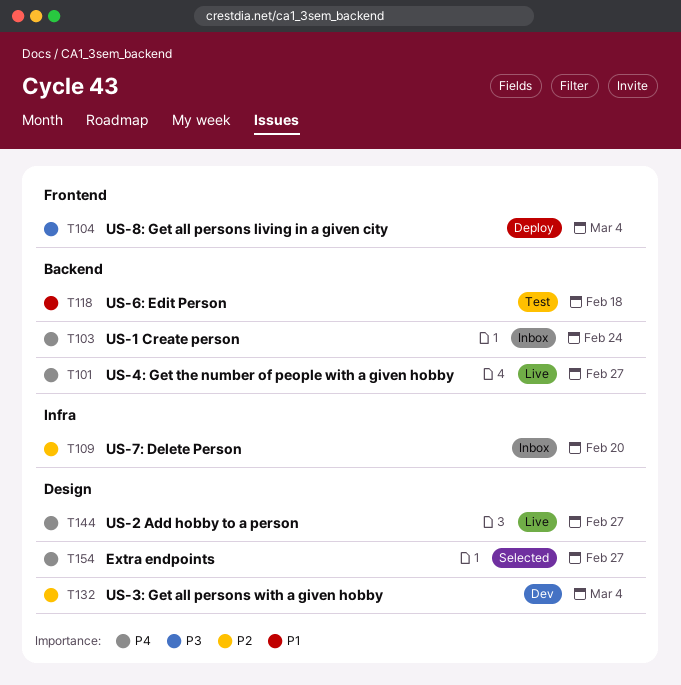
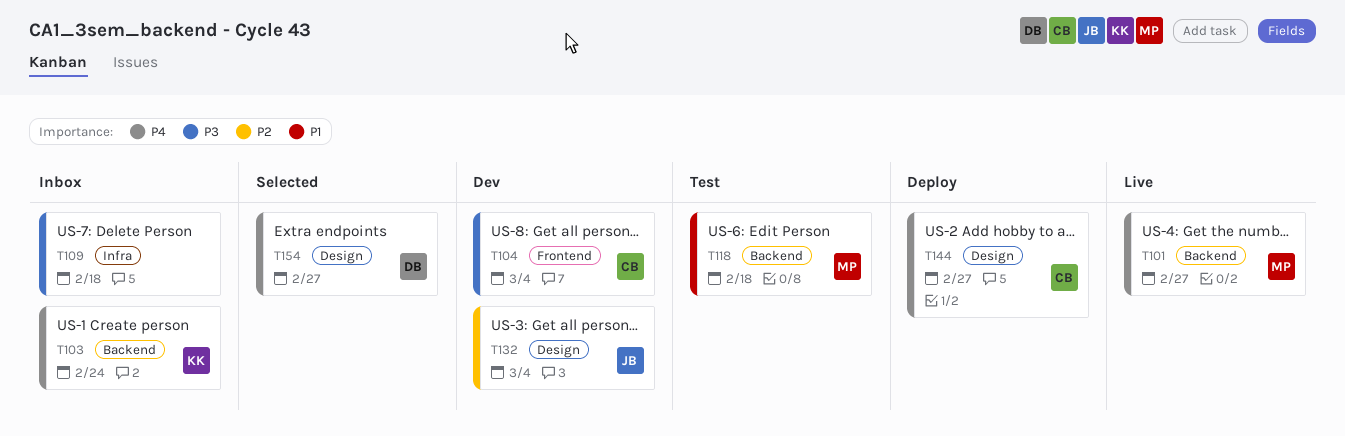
T104, status: Deploy -> Dev
T109, priority: P2 -> P3
T109, due: Feb 20 -> Feb 18
T144, status: Live -> Deploy

